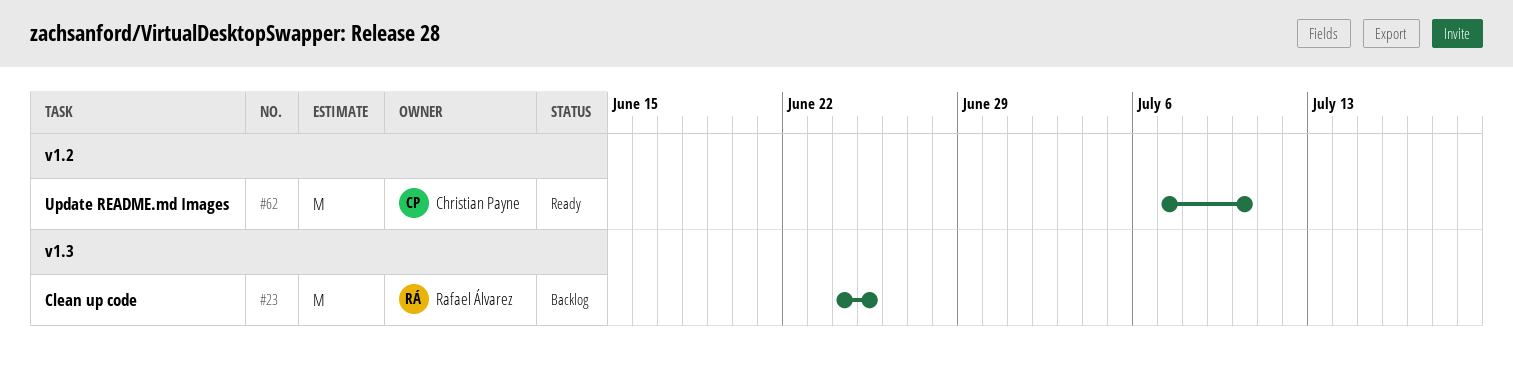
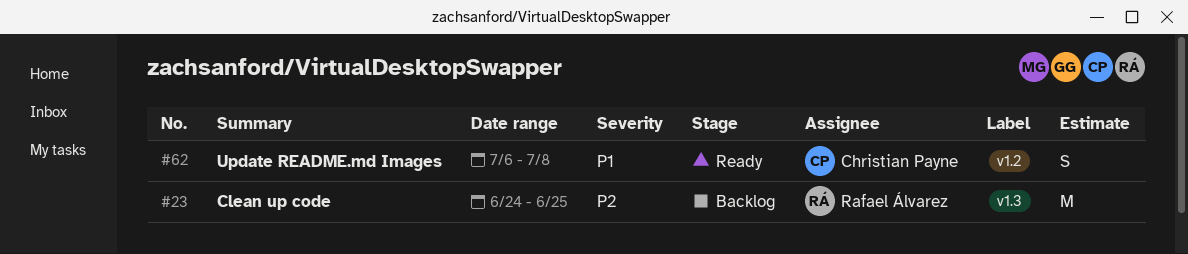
#62, estimate: M -> S
#62, start: Jul 7 -> Jul 6
#62, due: Jul 10 -> Jul 8

